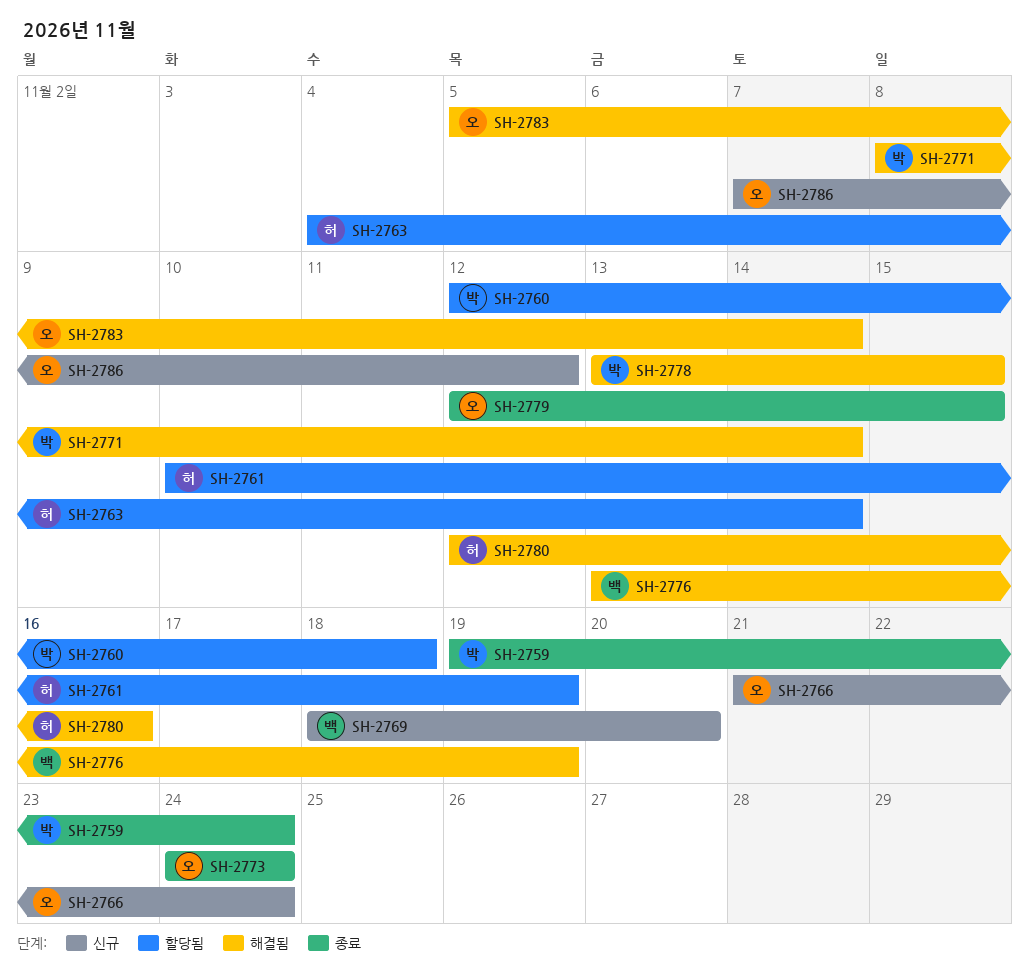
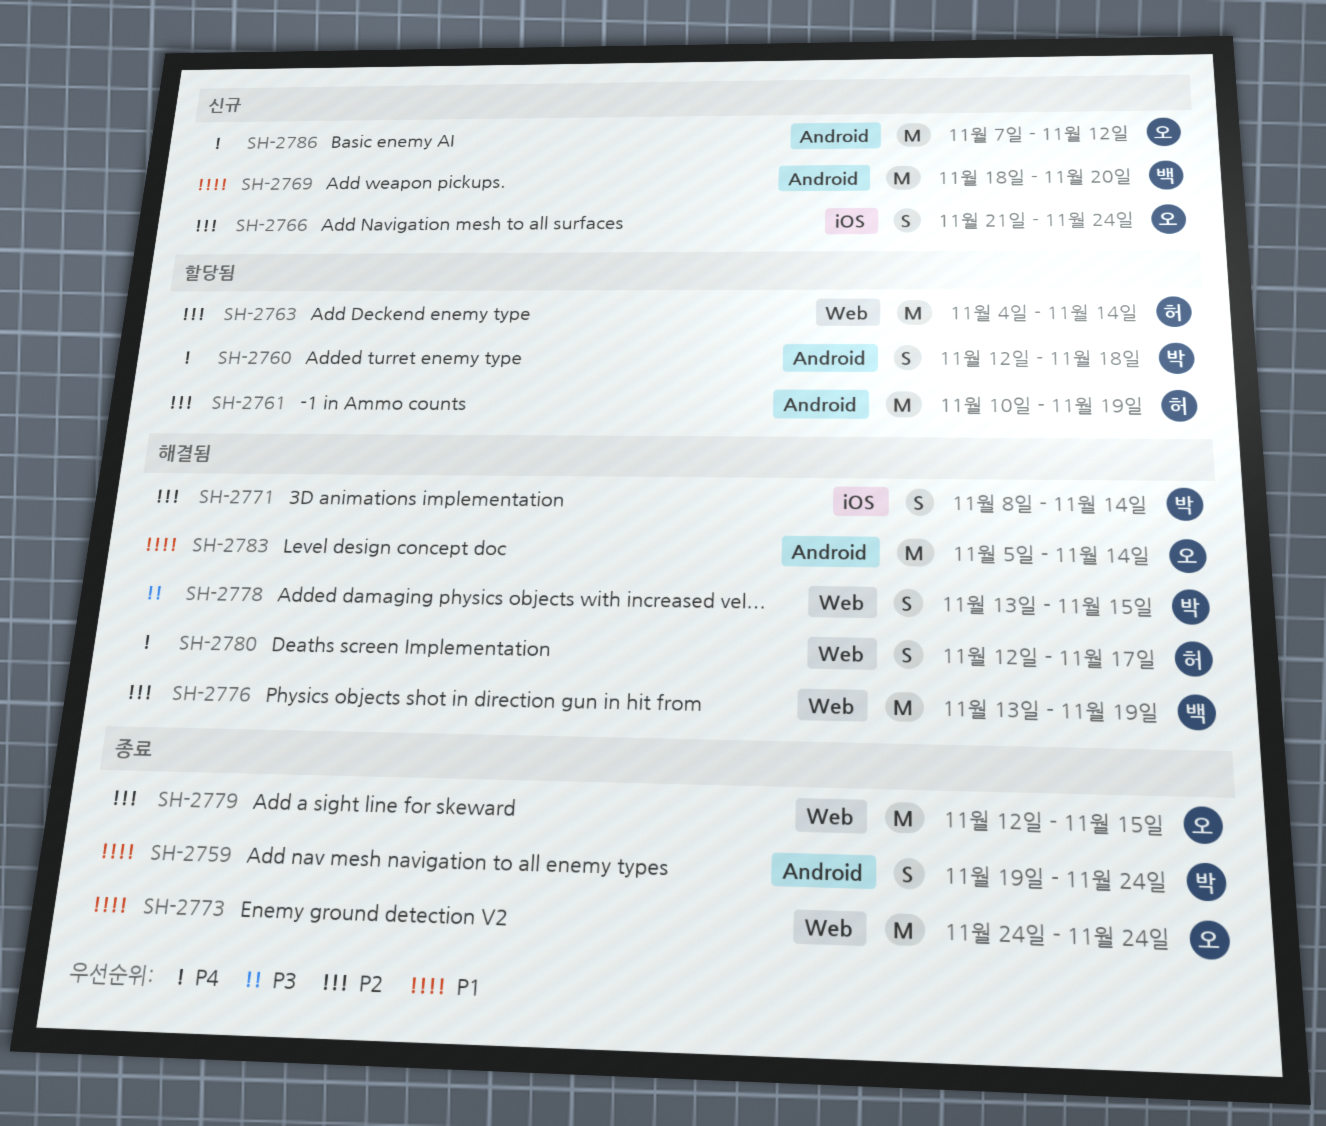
SH-2780, due: Nov 16 -> Nov 17

